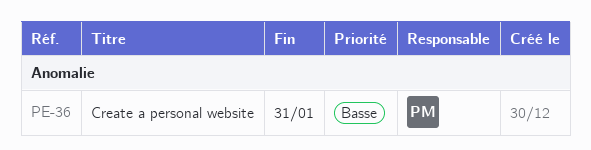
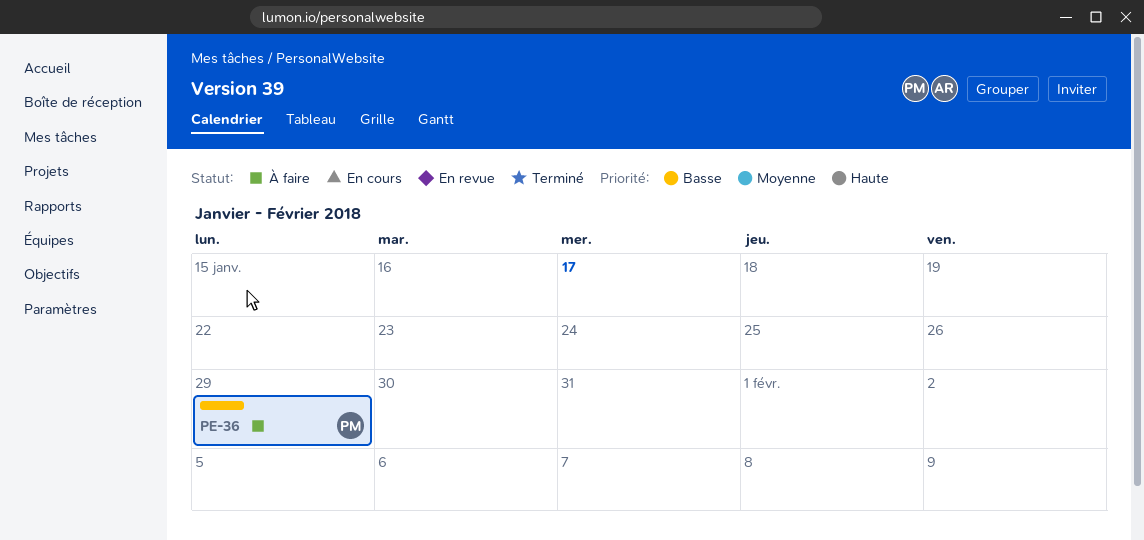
PE-36, due: Jan 31 -> Jan 29

